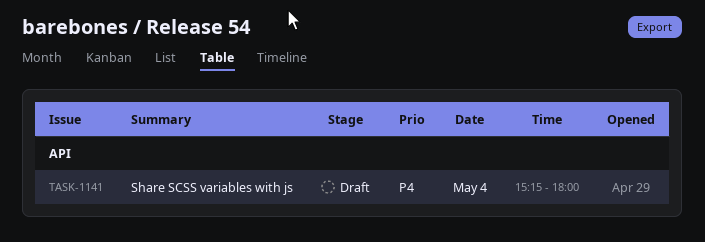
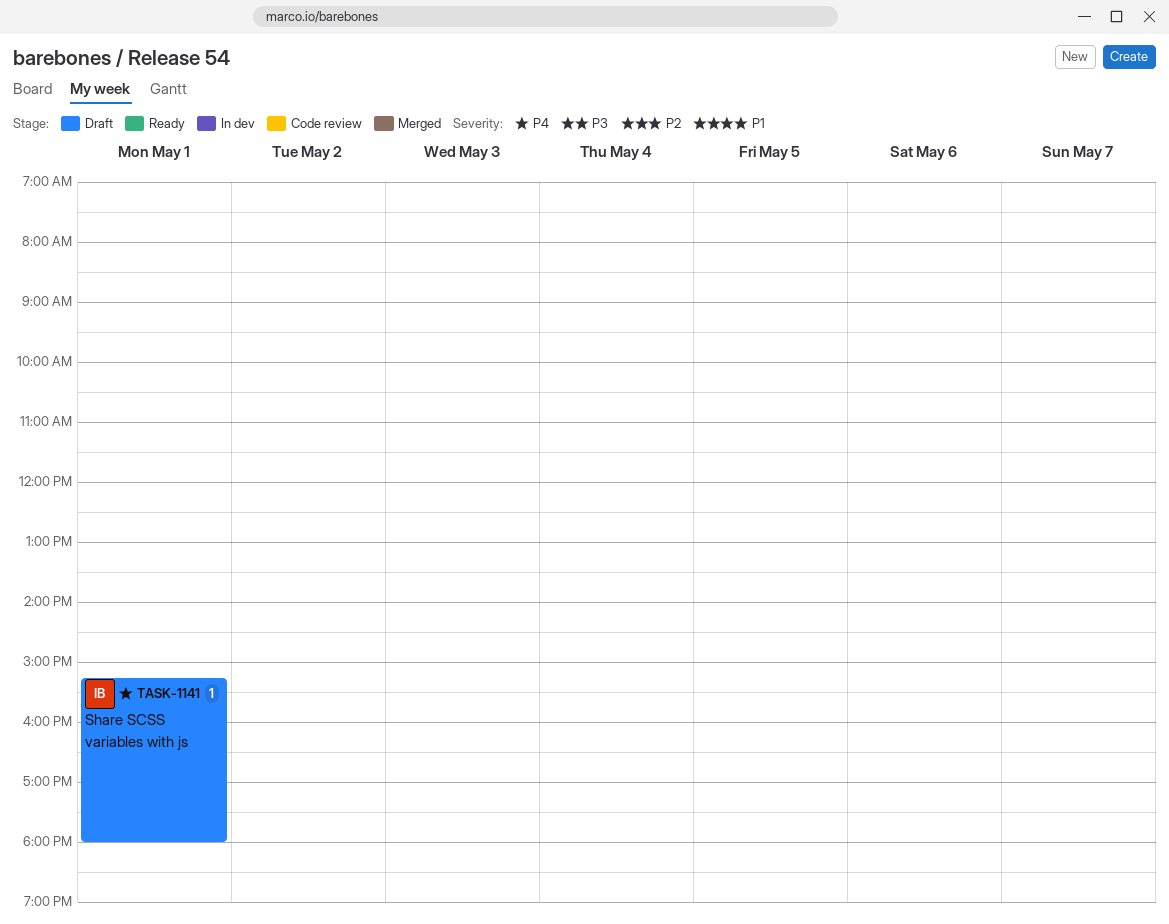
TASK-1141, day: May 4 -> May 1

